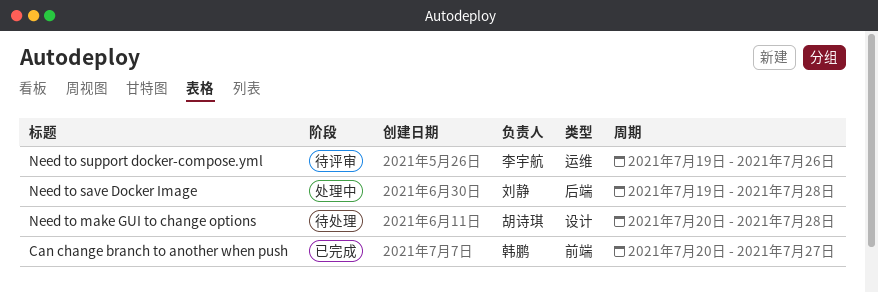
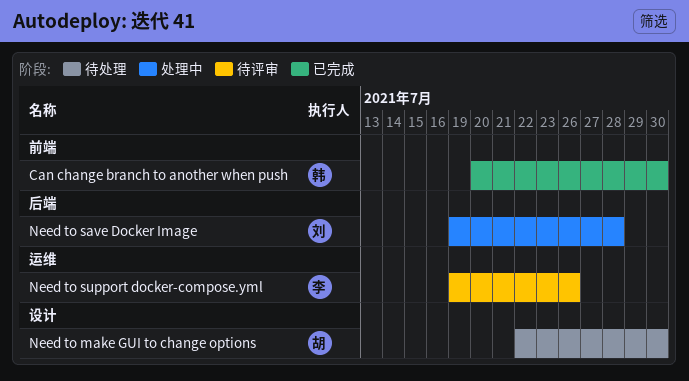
Can change branch to another when push, due: Jul 27 -> Jul 30
Need to make GUI to change options, start: Jul 20 -> Jul 22
Need to make GUI to change options, due: Jul 28 -> Jul 30

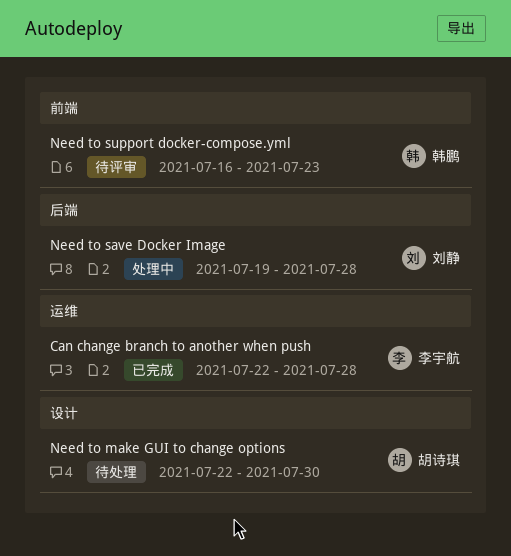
Can change branch to another when push, owner: 韩鹏 -> 李宇航
Can change branch to another when push, label: 前端 -> 运维
Can change branch to another when push, start: Jul 20 -> Jul 22
Can change branch to another when push, due: Jul 30 -> Jul 28
Need to support docker-compose.yml, owner: 李宇航 -> 韩鹏
Need to support docker-compose.yml, label: 运维 -> 前端
Need to support docker-compose.yml, start: Jul 19 -> Jul 16
Need to support docker-compose.yml, due: Jul 26 -> Jul 23

